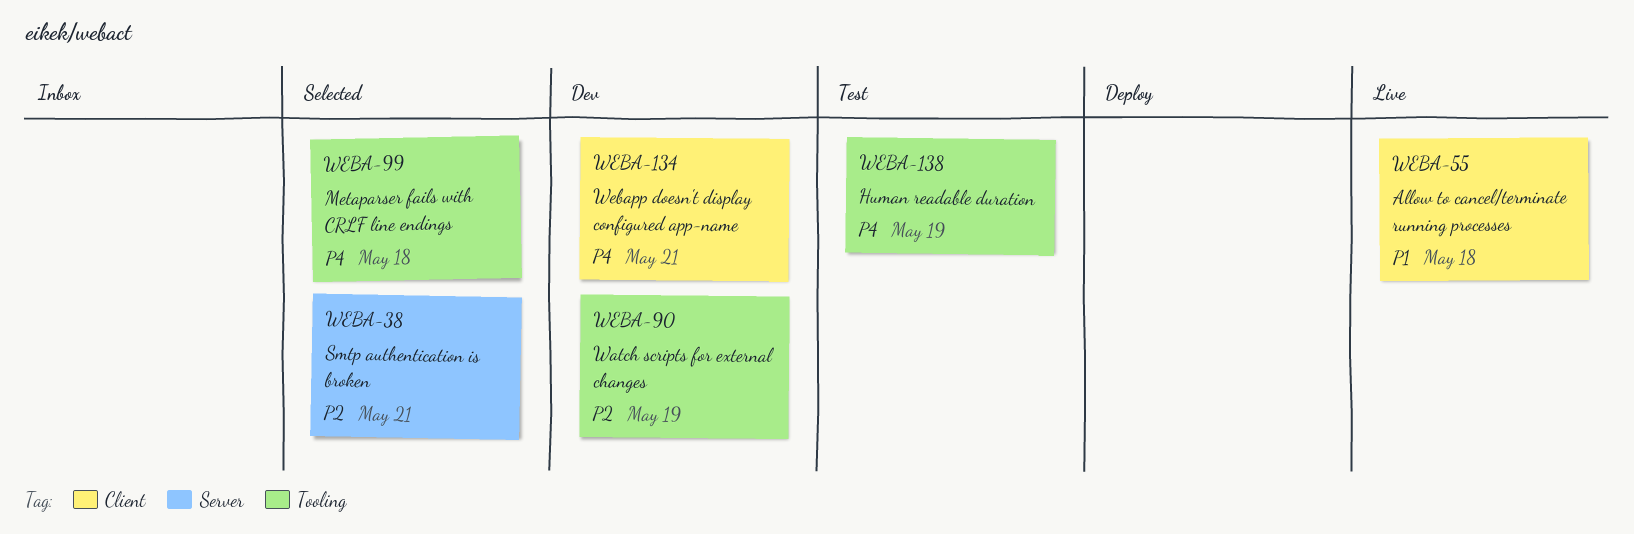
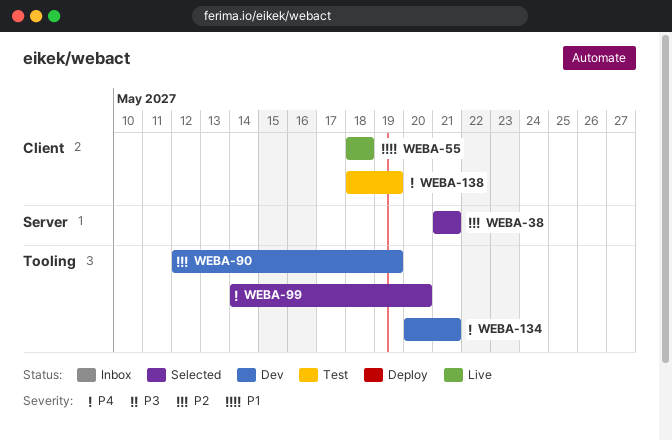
WEBA-99, due: May 18 -> May 20
WEBA-134, label: Client -> Tooling
WEBA-138, label: Tooling -> Client

